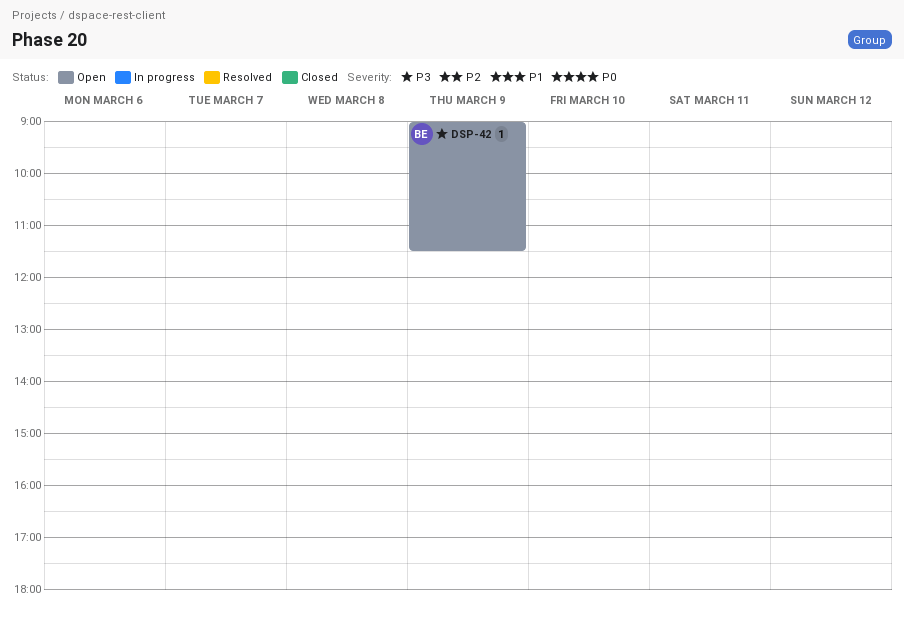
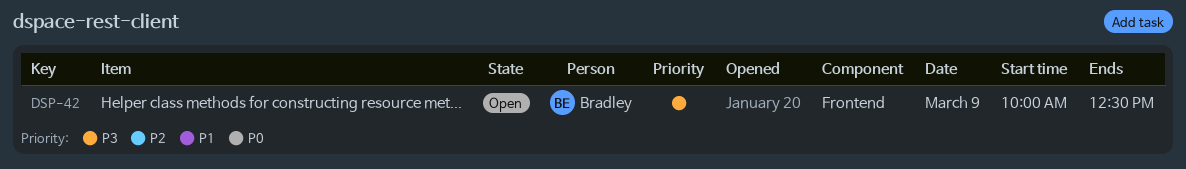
DSP-42, begins: 09:00 -> 10:00
DSP-42, ends: 11:30 -> 12:30

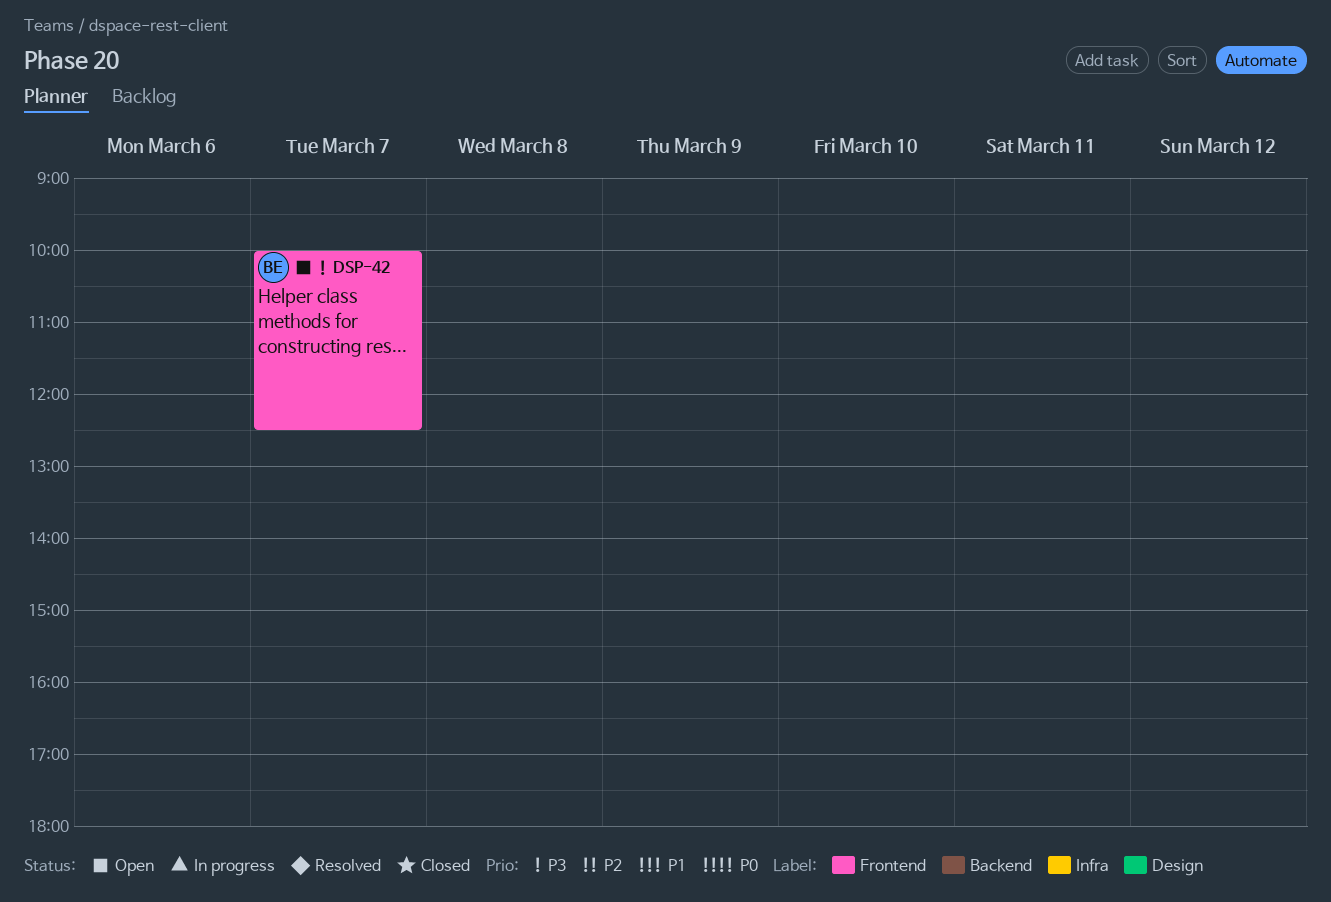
DSP-42, day: Mar 9 -> Mar 7

